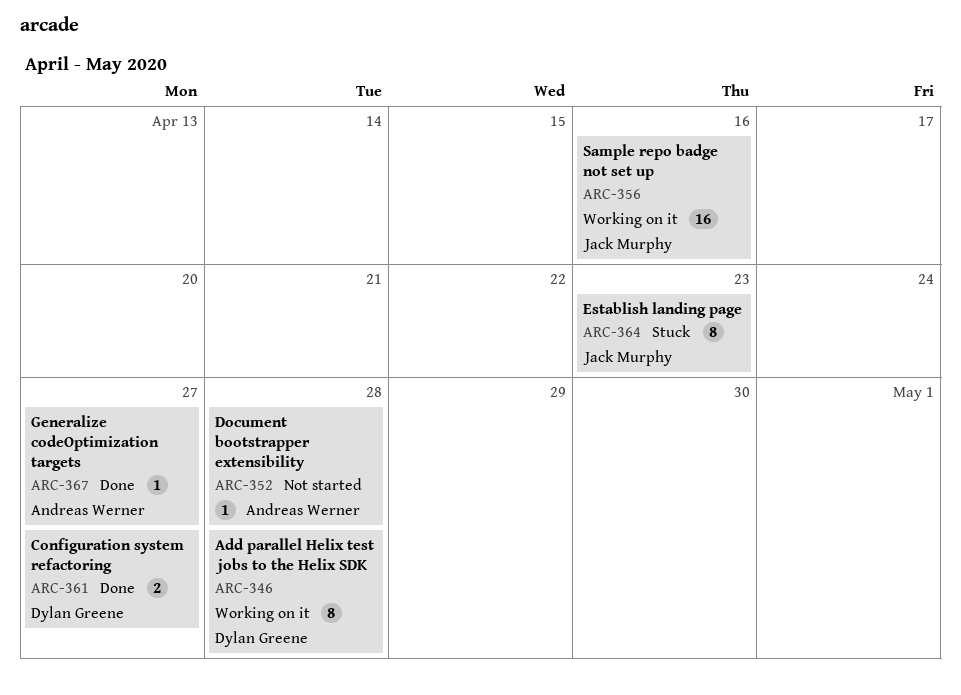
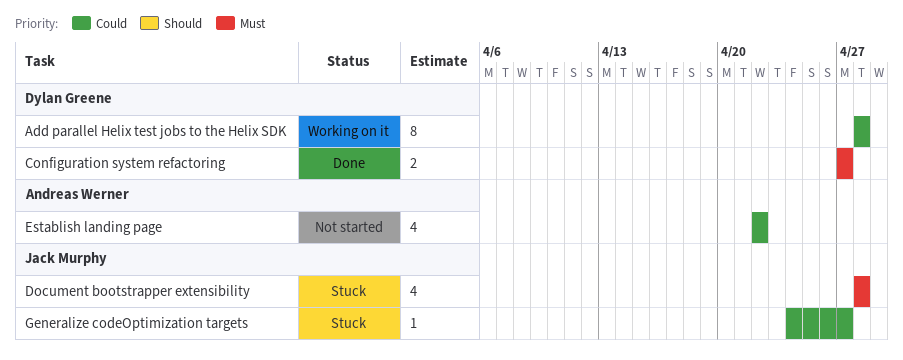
Document bootstrapper extensibility, status: Not started -> Stuck
Document bootstrapper extensibility, owner: Andreas Werner -> Jack Murphy
Document bootstrapper extensibility, estimate: 1 -> 4
Establish landing page, status: Stuck -> Not started
Establish landing page, owner: Jack Murphy -> Andreas Werner
Establish landing page, estimate: 8 -> 4
Establish landing page, due: Apr 23 -> Apr 22
Generalize codeOptimization targets, status: Done -> Stuck
Generalize codeOptimization targets, owner: Andreas Werner -> Jack Murphy
Sample repo badge not set up: present -> none

